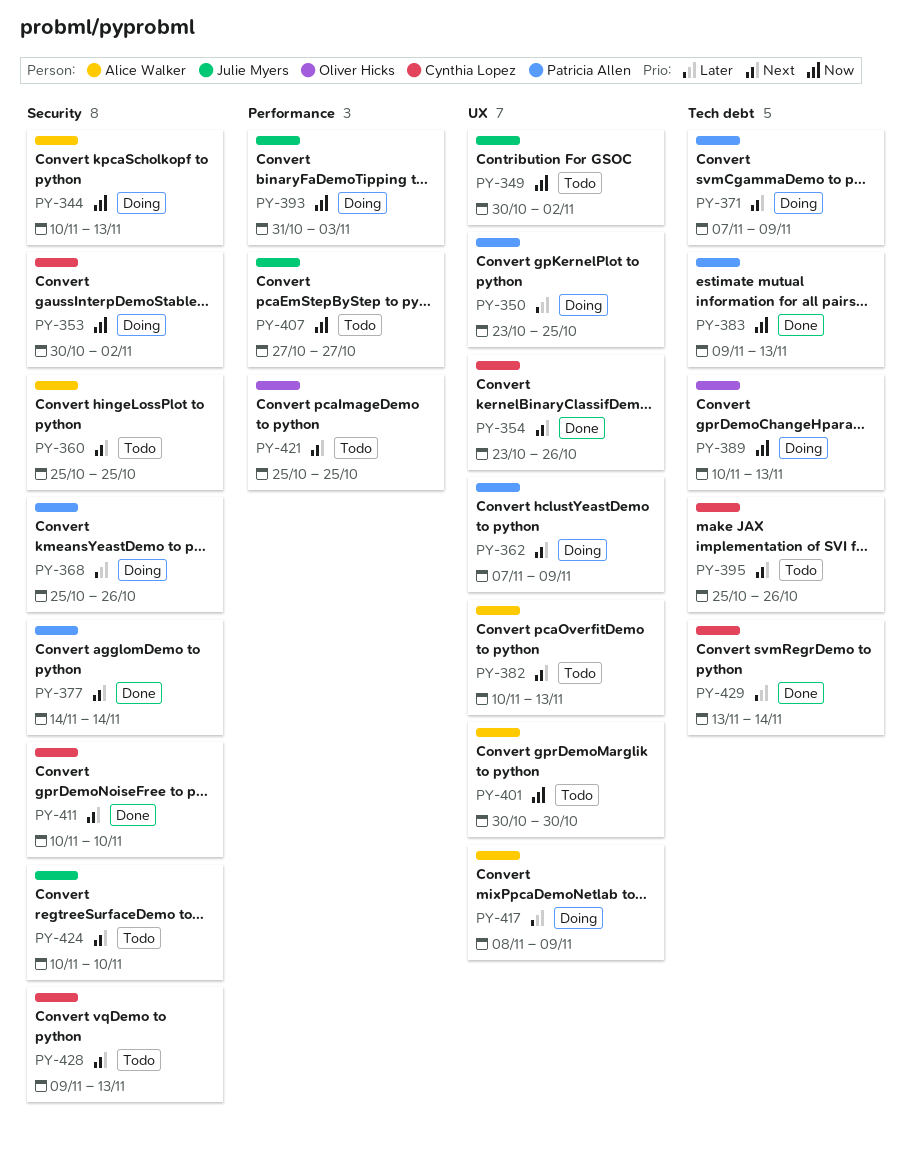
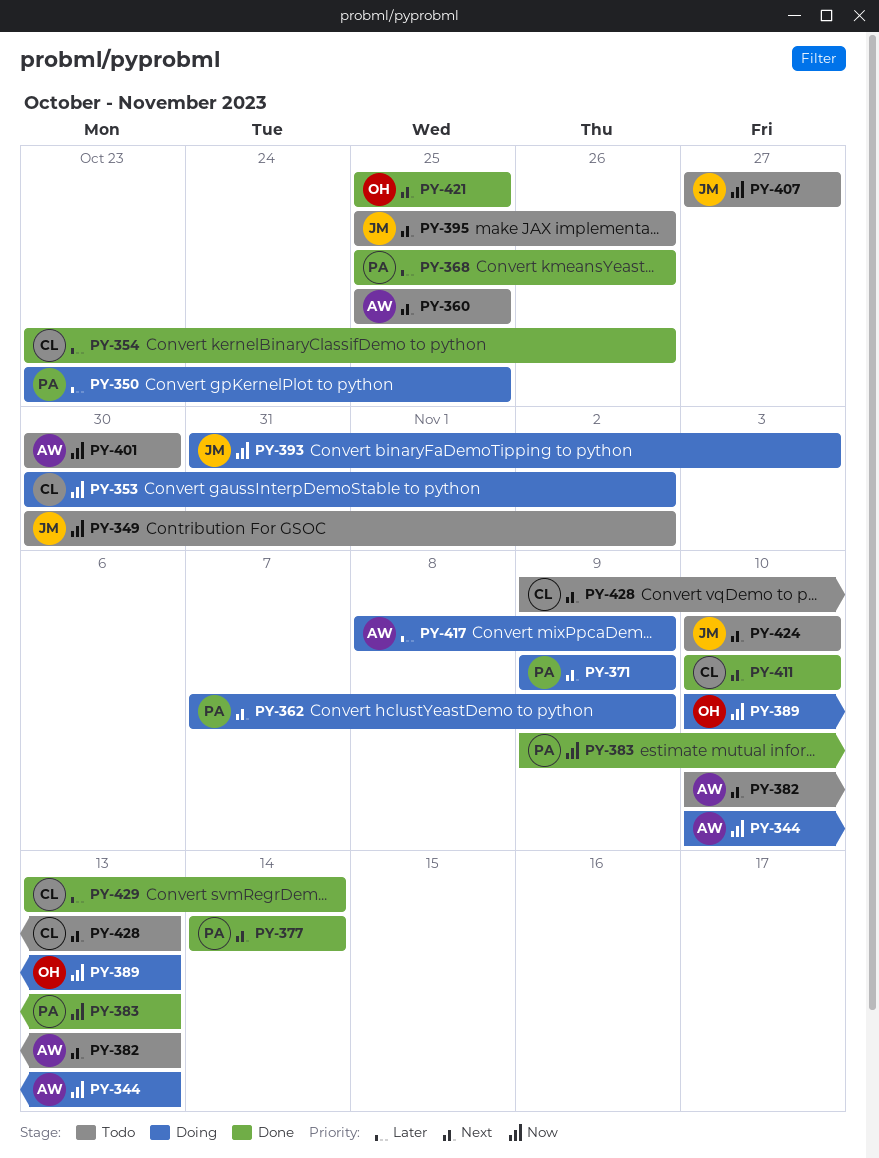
PY-354, priority: Next -> Later
PY-368, status: Doing -> Done
PY-371, start: Nov 7 -> Nov 9
PY-395, owner: Cynthia Lopez -> Julie Myers
PY-421, status: Todo -> Done

